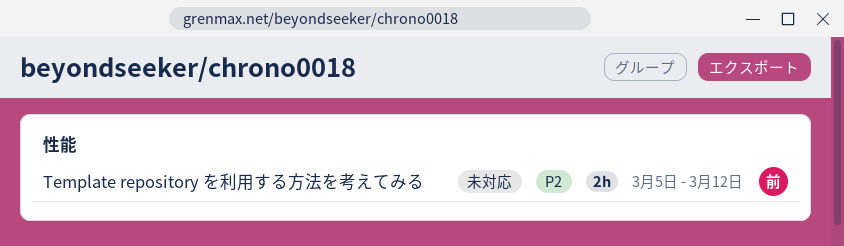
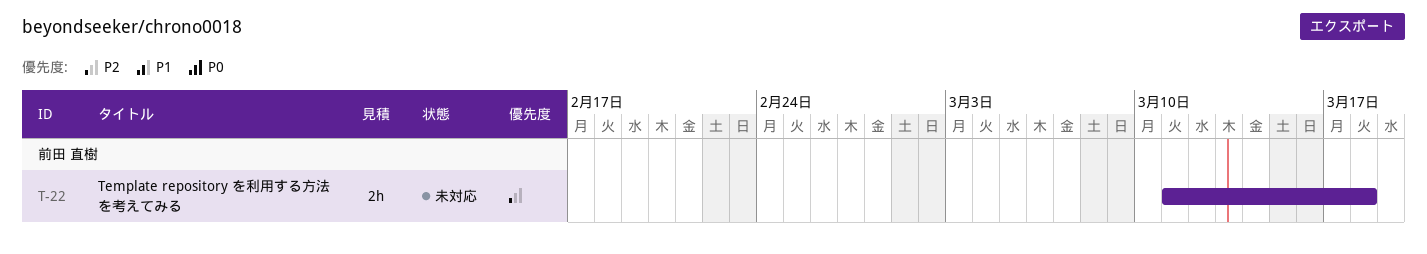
Template repository を利用する方法を考えてみる, start: Mar 5 -> Mar 11
Template repository を利用する方法を考えてみる, due: Mar 12 -> Mar 18

